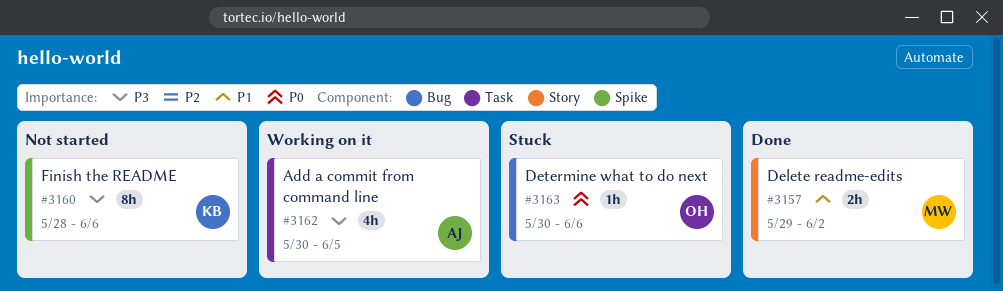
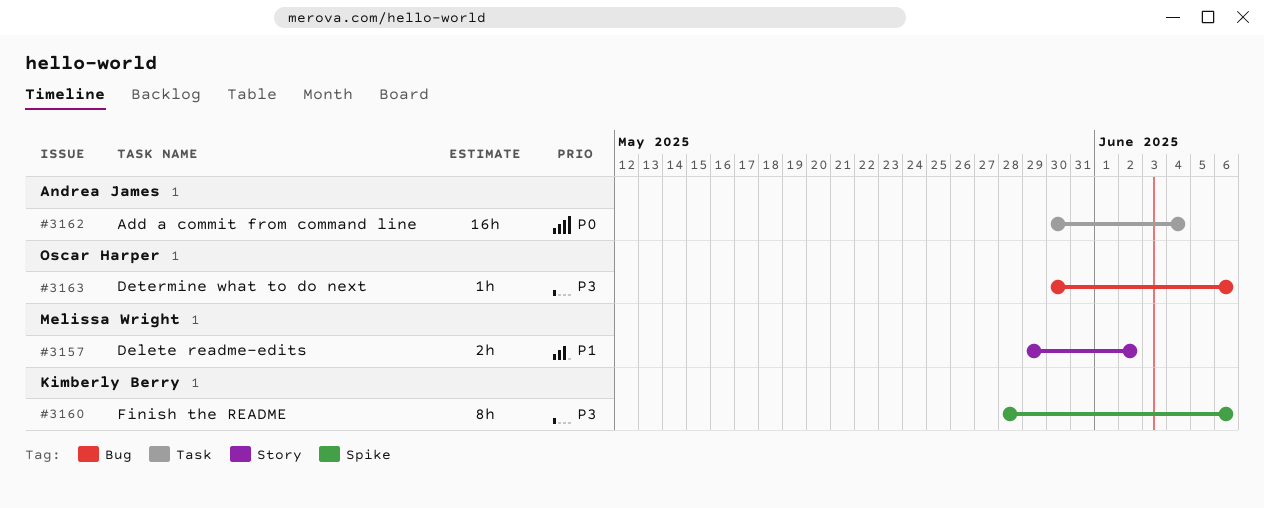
#3162, priority: P3 -> P0
#3162, estimate: 4h -> 16h
#3162, due: Jun 5 -> Jun 4
#3163, priority: P0 -> P3

